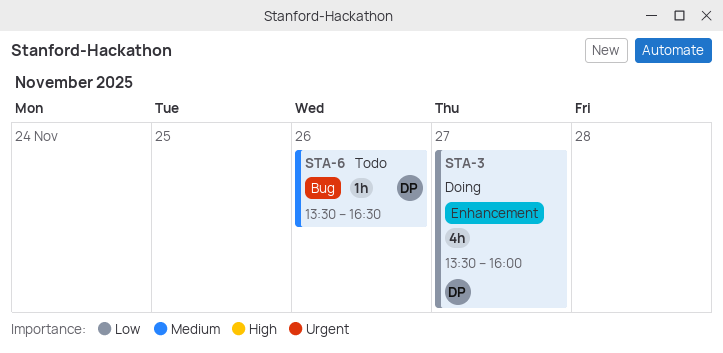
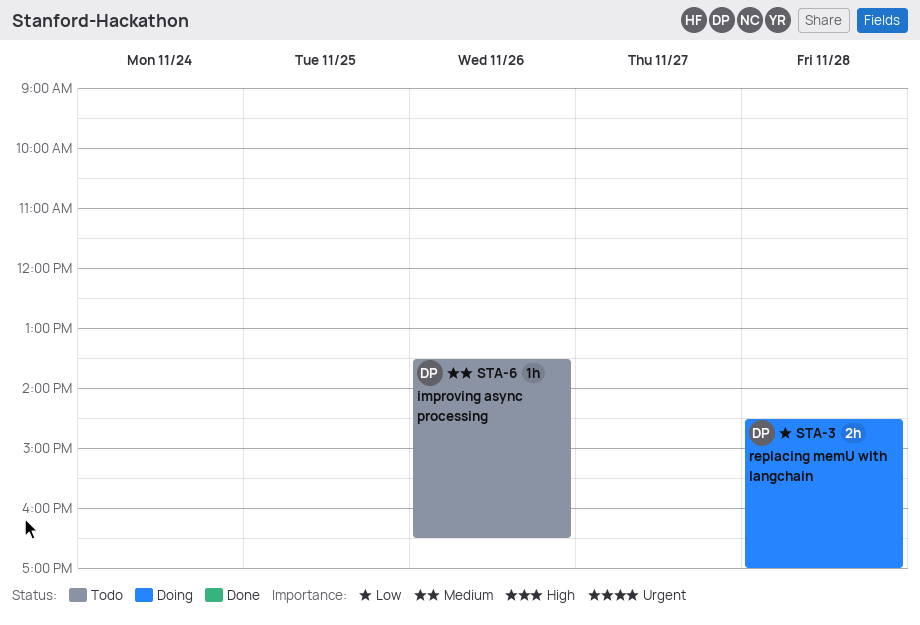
STA-3, estimate: 4h -> 2h
STA-3, day: Nov 27 -> Nov 28
STA-3, begins: 13:30 -> 14:30
STA-3, ends: 16:00 -> 17:00

